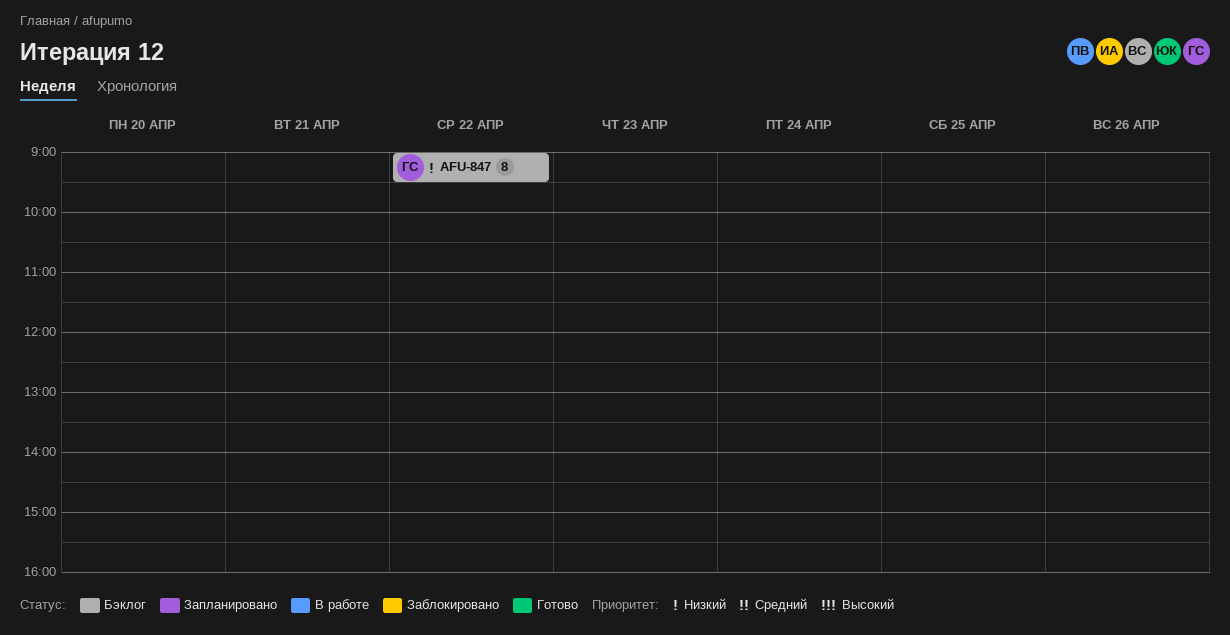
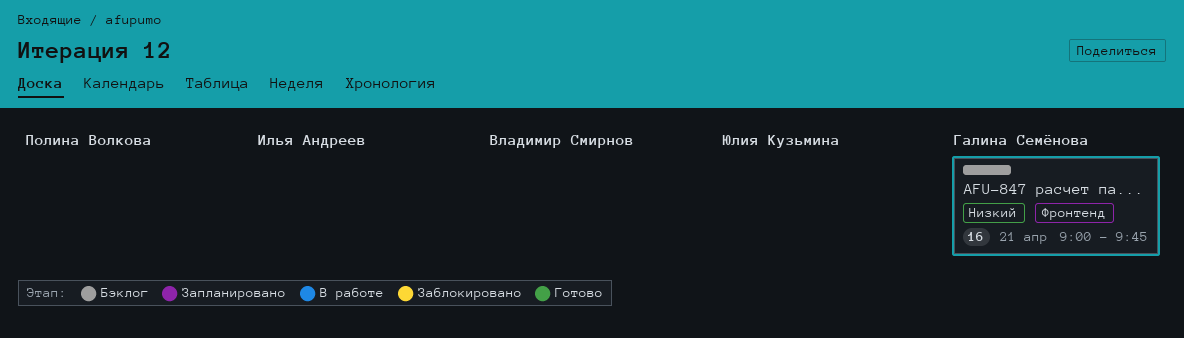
AFU-847, estimate: 8 -> 16
AFU-847, day: Apr 22 -> Apr 21
AFU-847, ends: 09:30 -> 09:45

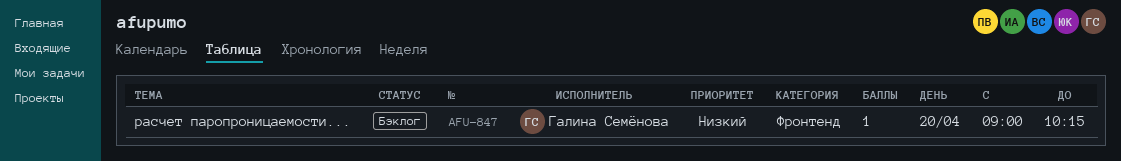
AFU-847, estimate: 16 -> 1
AFU-847, day: Apr 21 -> Apr 20
AFU-847, ends: 09:45 -> 10:15

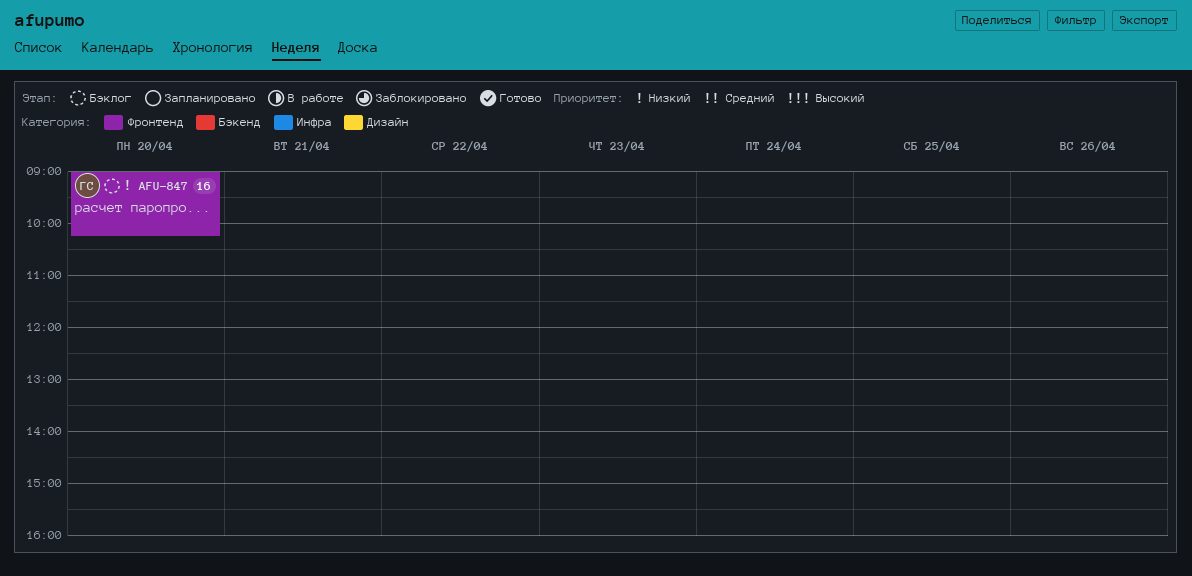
AFU-847, estimate: 1 -> 16

